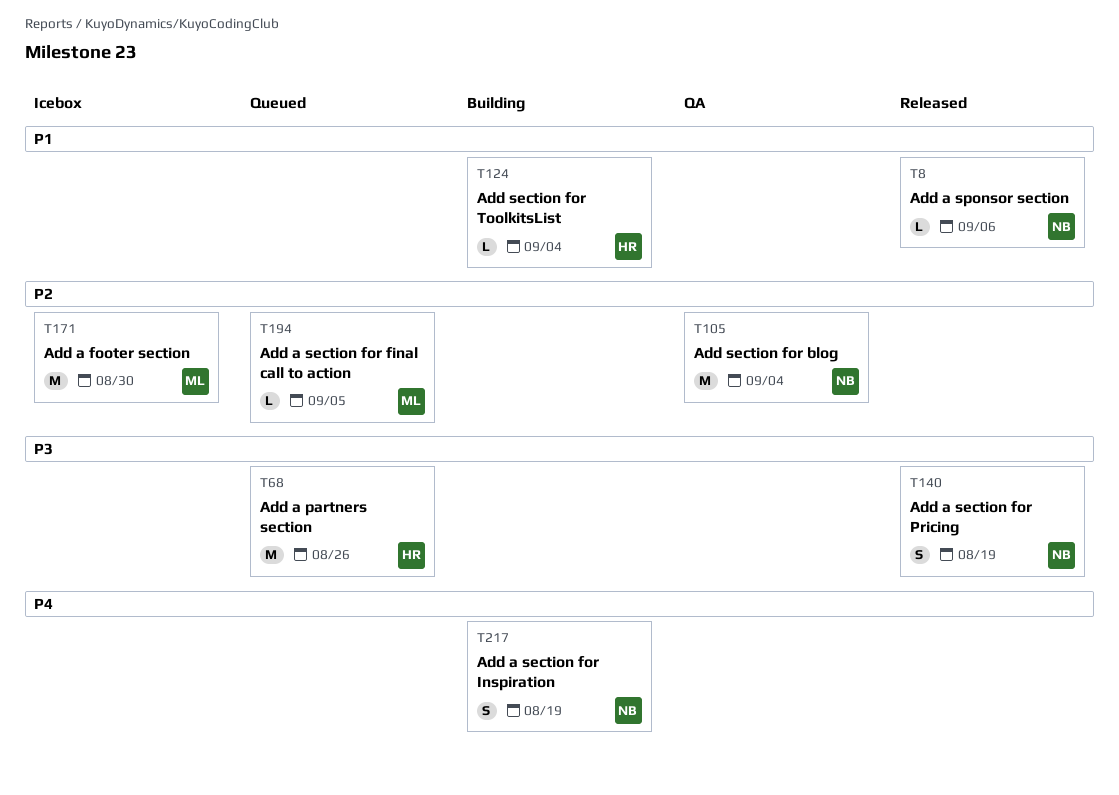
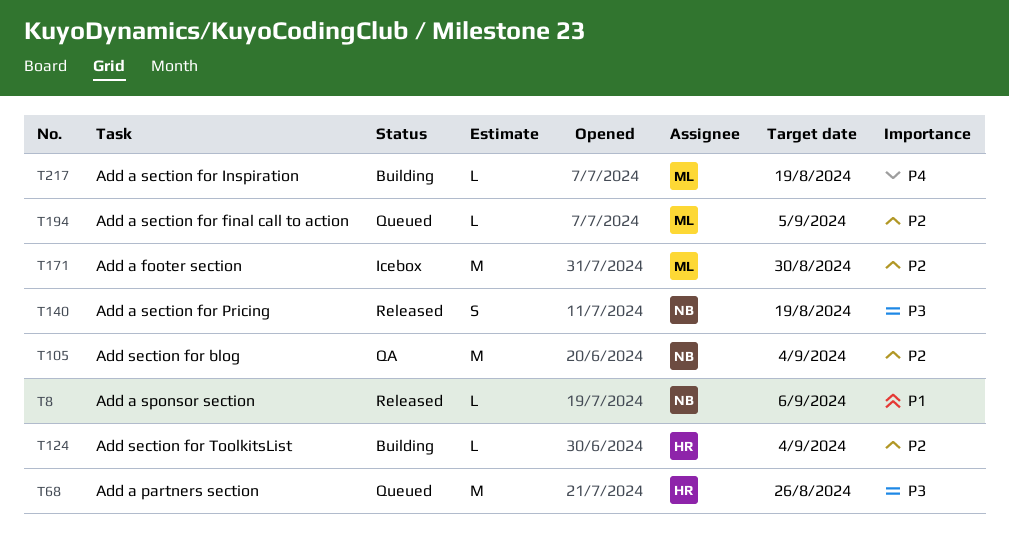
T124, priority: P1 -> P2
T217, owner: NB -> ML
T217, estimate: S -> L

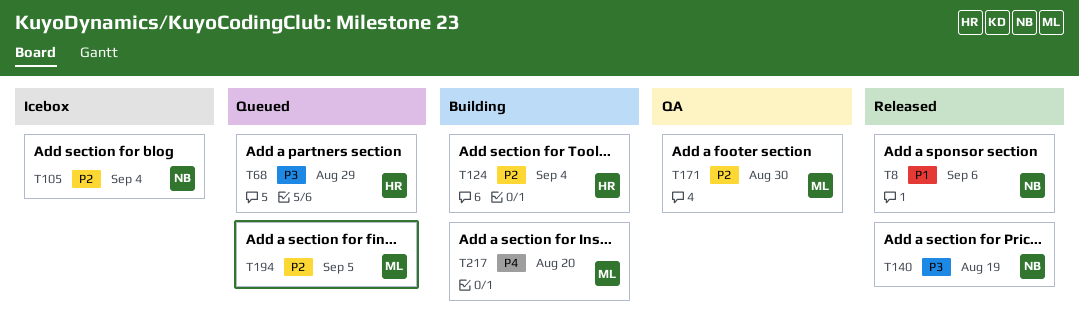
T68, due: Aug 26 -> Aug 29
T105, status: QA -> Icebox
T171, status: Icebox -> QA
T217, due: Aug 19 -> Aug 20

